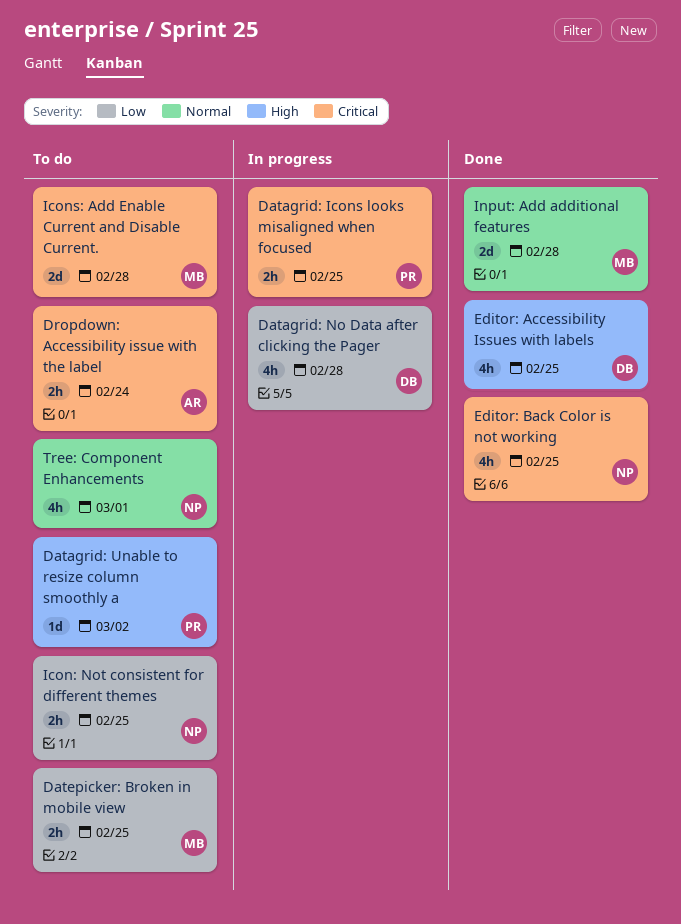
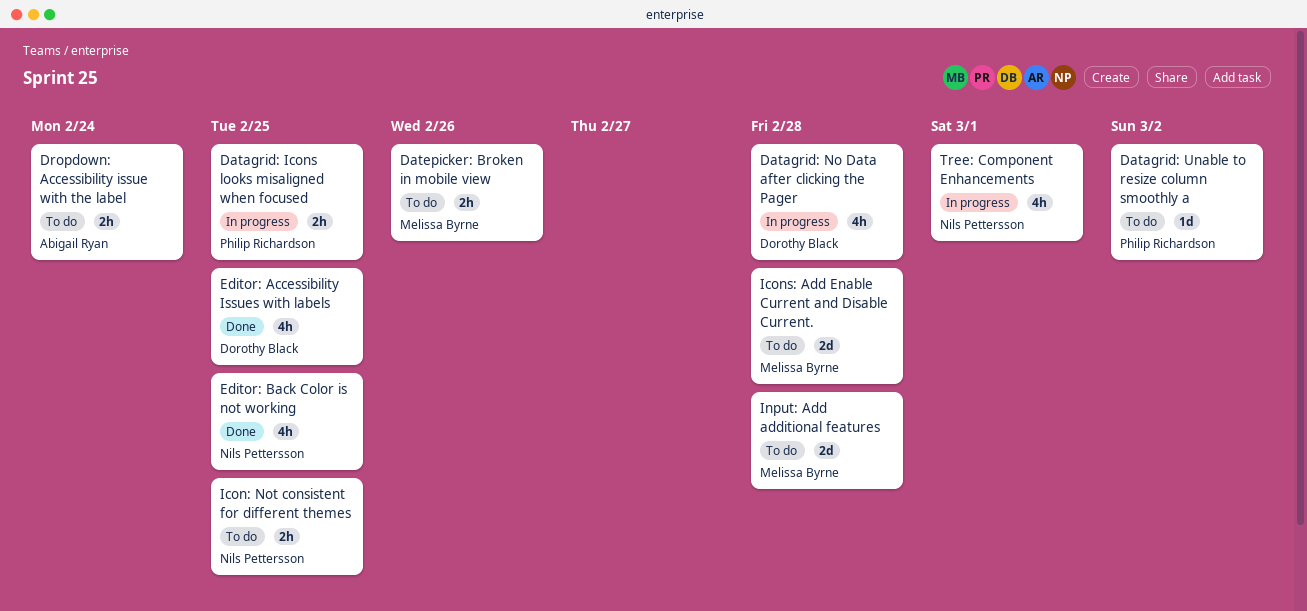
Datepicker: Broken in mobile view, due: Feb 25 -> Feb 26
Input: Add additional features, status: Done -> To do
Tree: Component Enhancements, status: To do -> In progress

